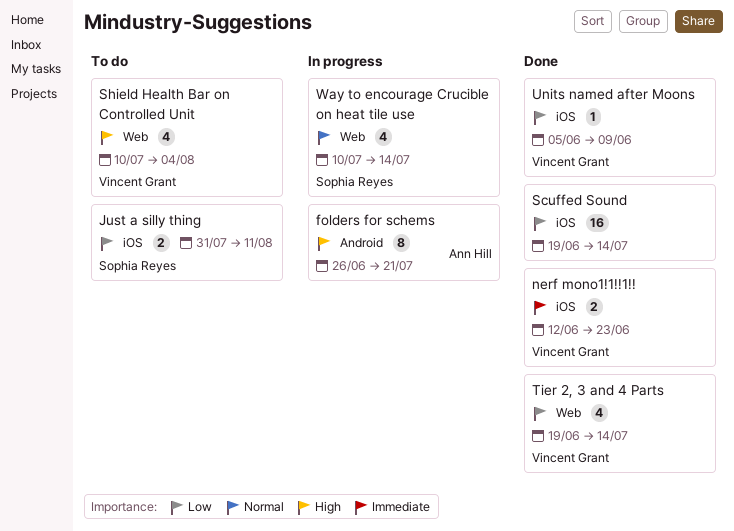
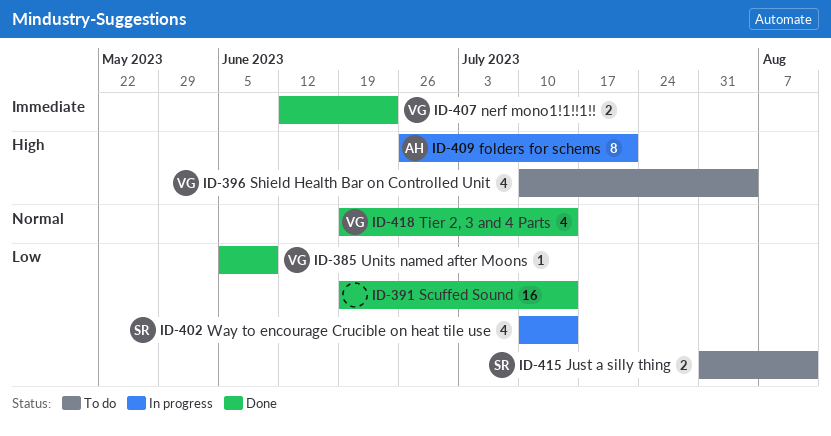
Tier 2, 3 and 4 Parts, priority: Low -> Normal
Way to encourage Crucible on heat tile use, priority: Normal -> Low

